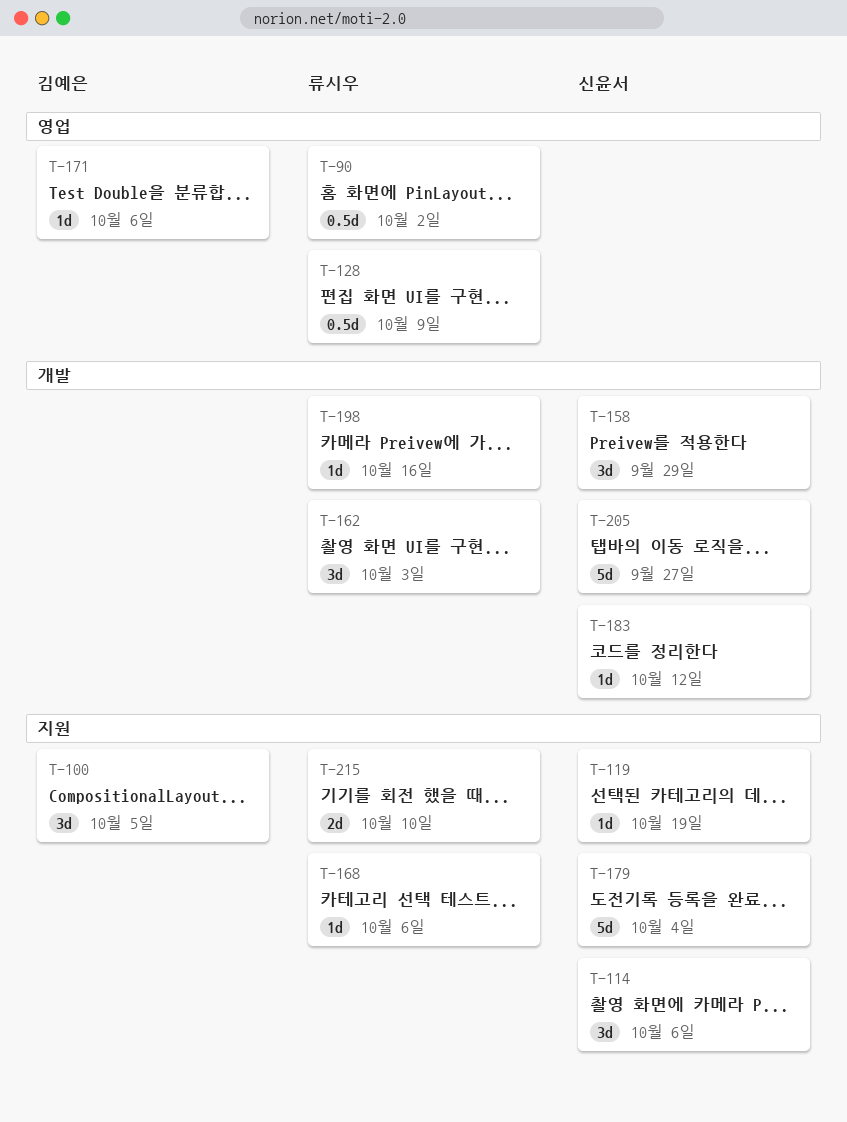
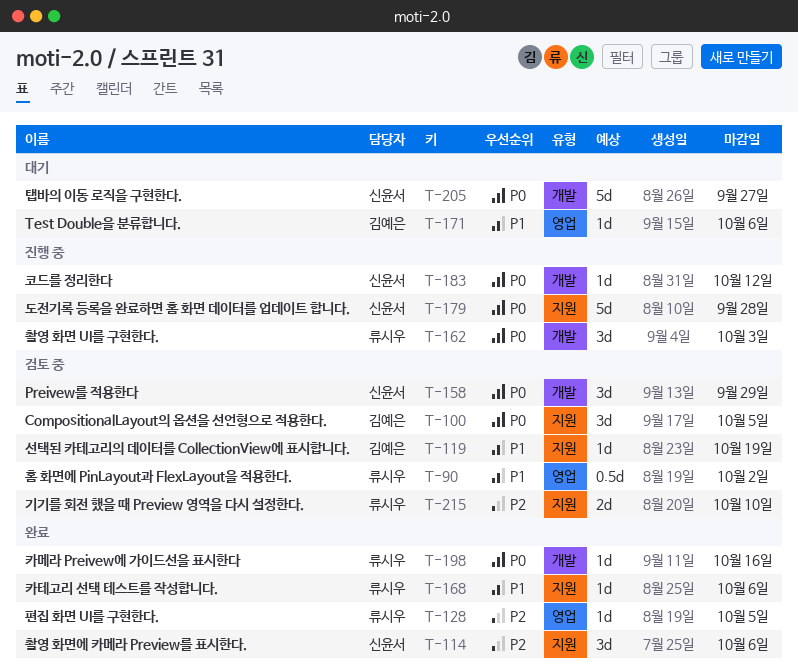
T-119, owner: 신윤서 -> 김예은
T-128, estimate: 0.5d -> 1d
T-128, due: Oct 9 -> Oct 5
T-179, due: Oct 4 -> Sep 28

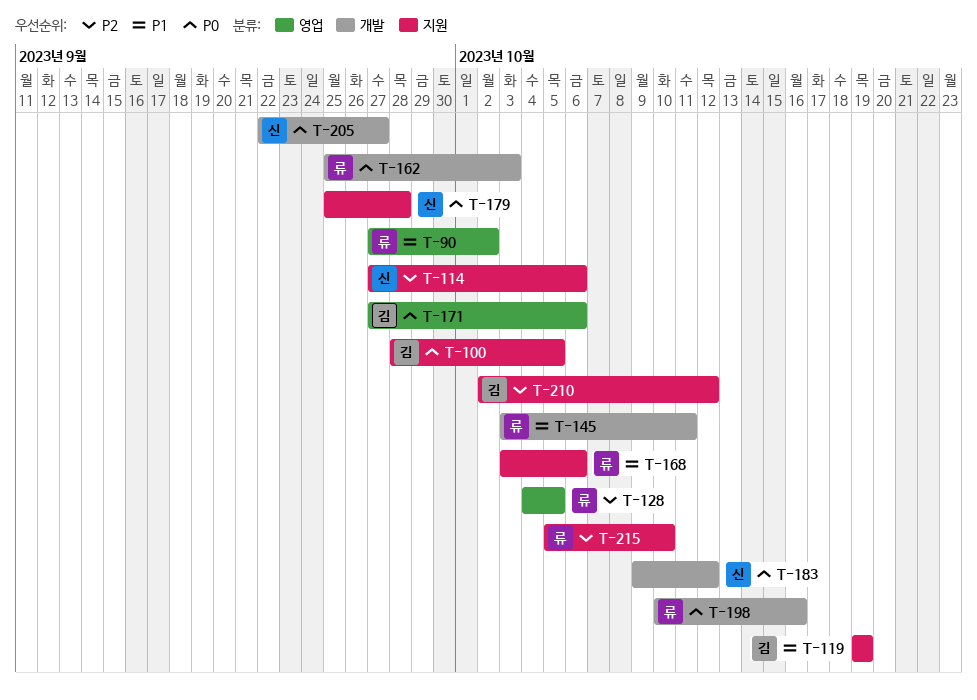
T-145: none -> present
T-158: present -> none
T-171, priority: P1 -> P0
T-210: none -> present

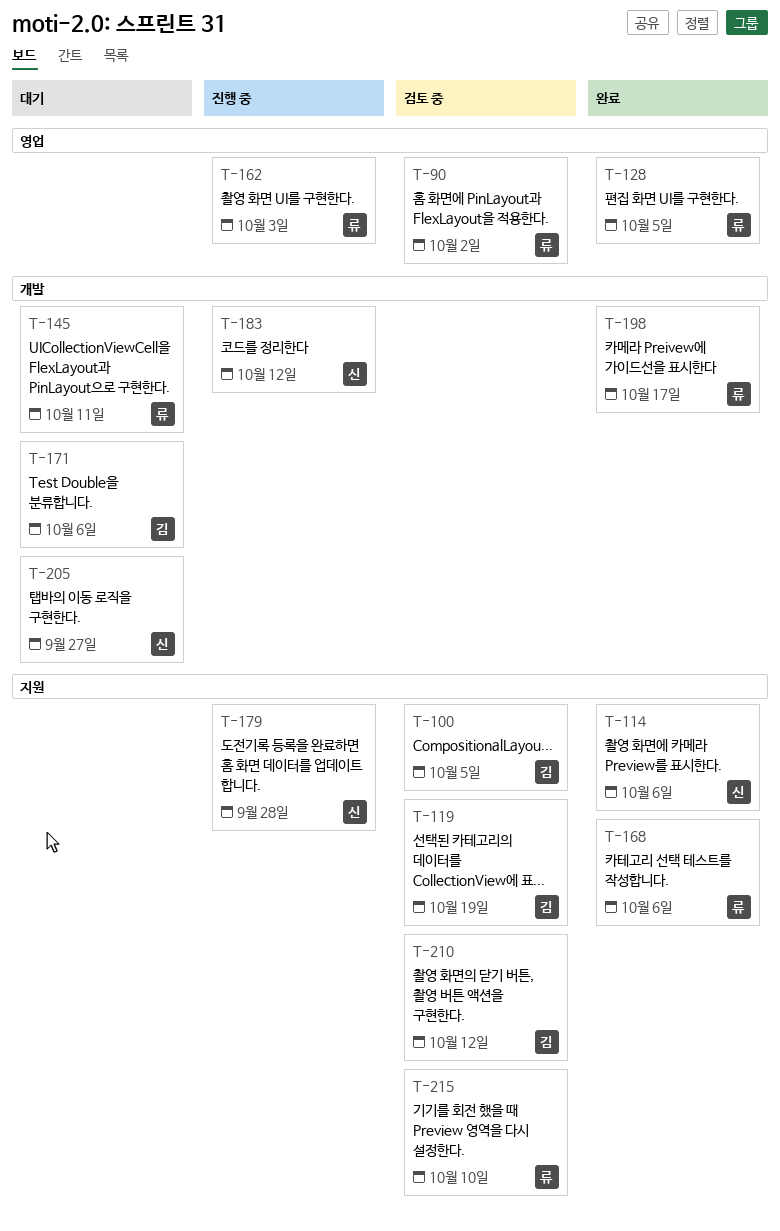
T-162, label: 개발 -> 영업
T-171, label: 영업 -> 개발
T-198, due: Oct 16 -> Oct 17

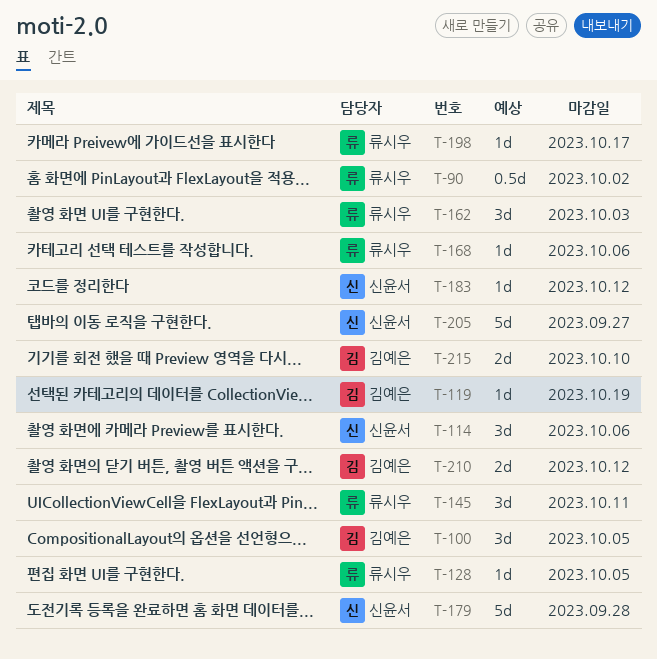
T-171: present -> none
T-215, owner: 류시우 -> 김예은

